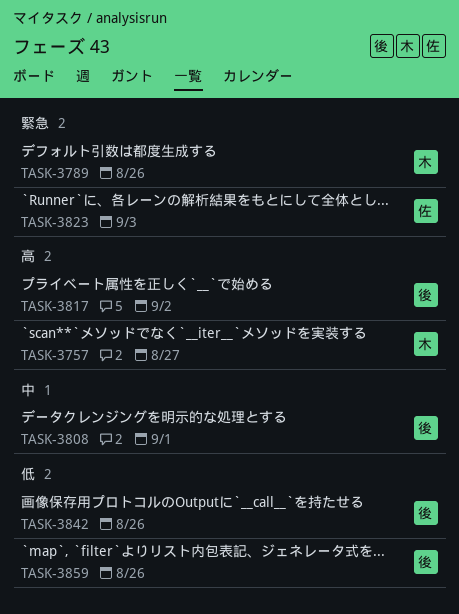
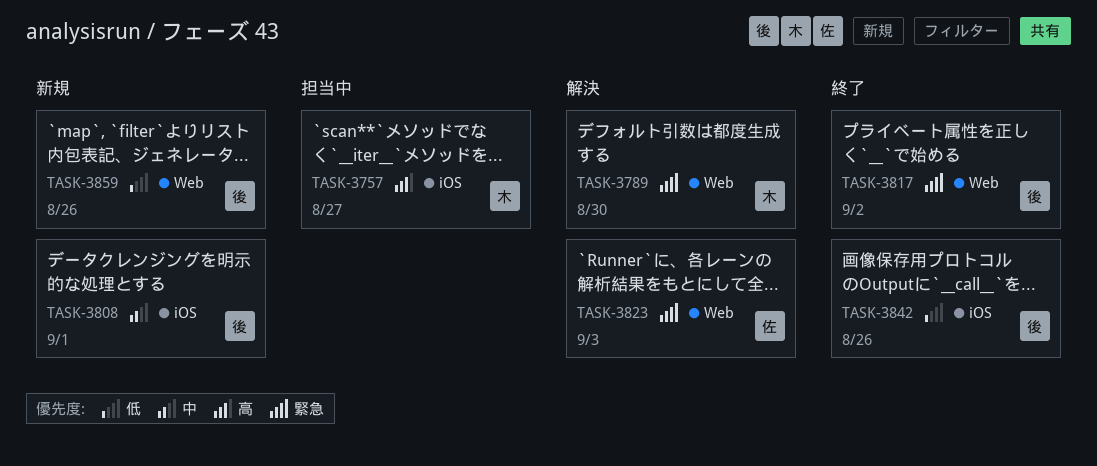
TASK-3789, due: Aug 26 -> Aug 30
TASK-3817, priority: 高 -> 緊急

